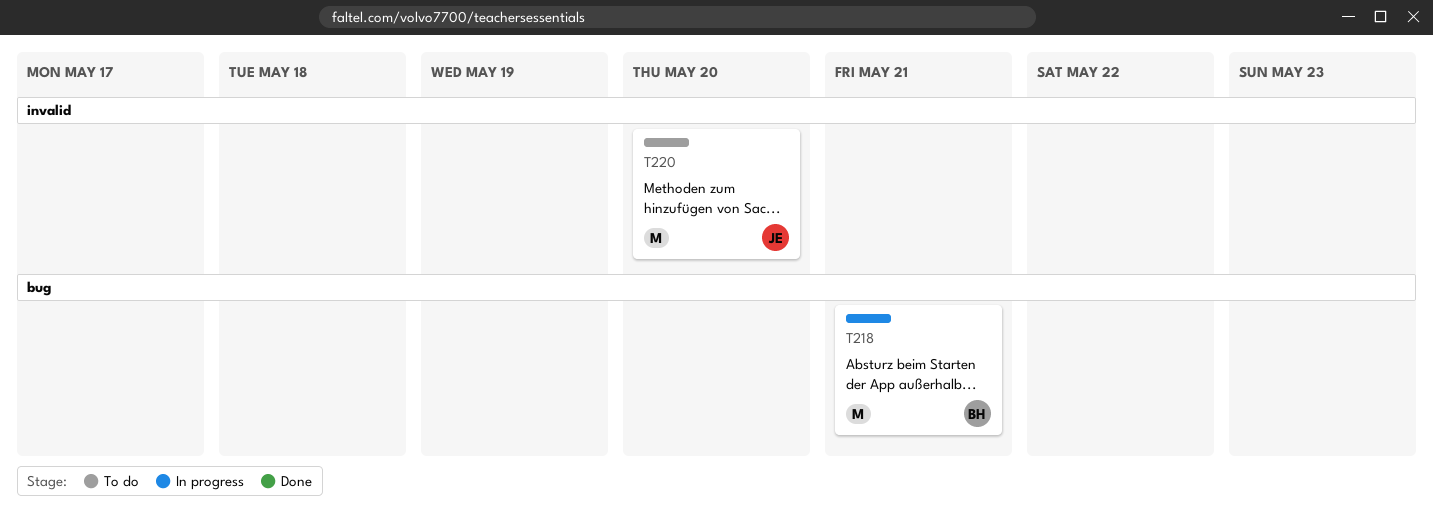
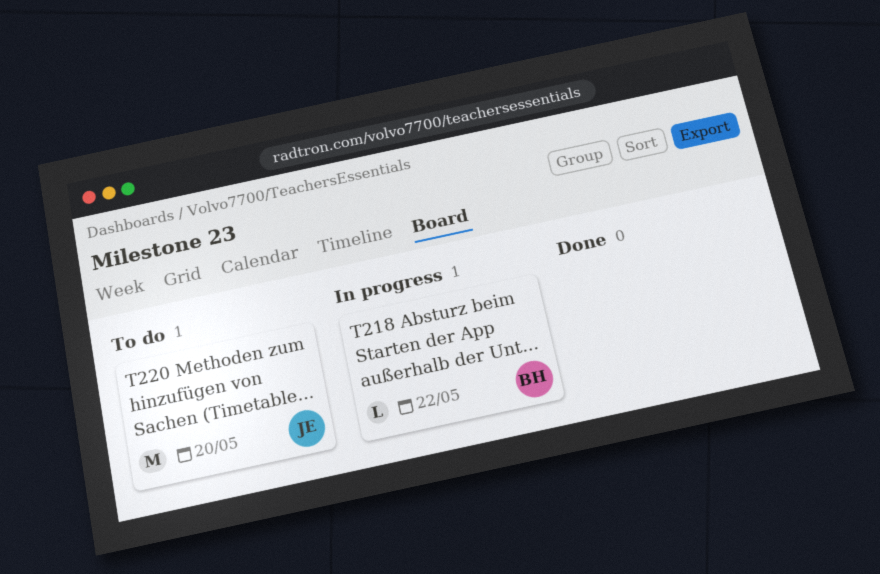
T218, estimate: M -> L
T218, due: May 21 -> May 22

